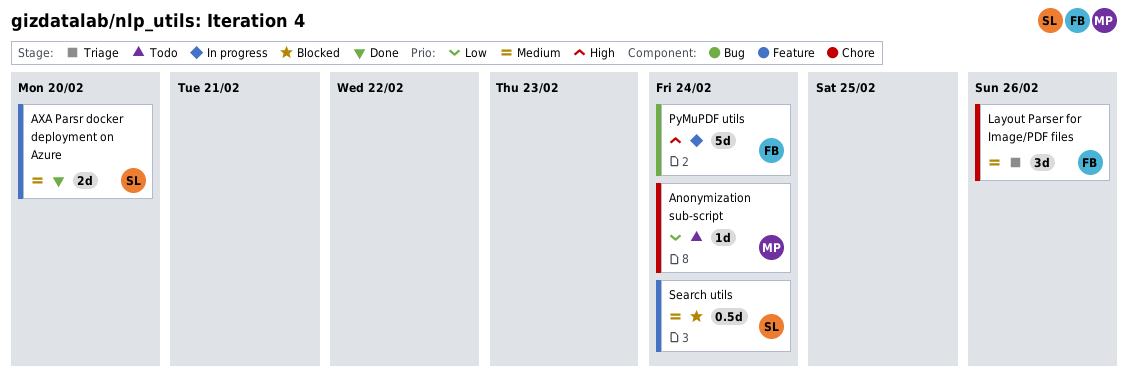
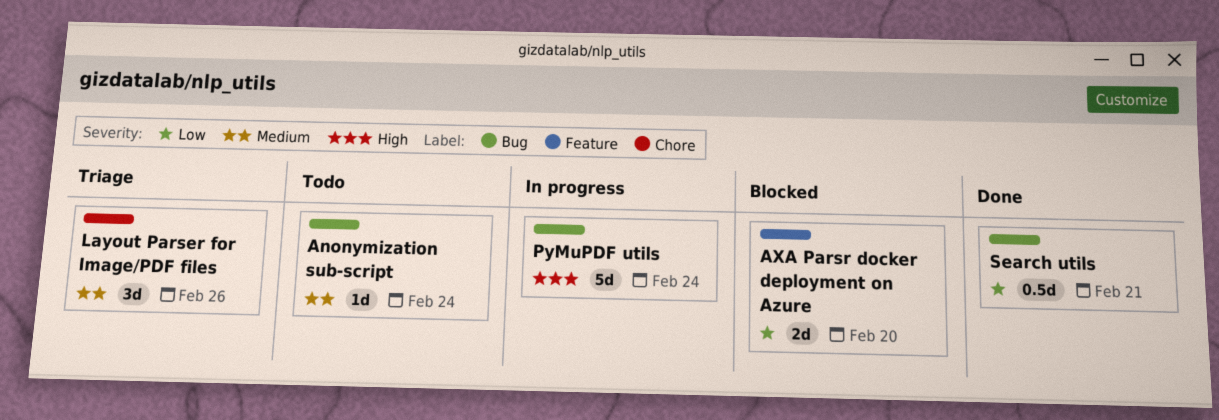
Anonymization sub-script, priority: Low -> Medium
Anonymization sub-script, label: Chore -> Bug
AXA Parsr docker deployment on Azure, status: Done -> Blocked
AXA Parsr docker deployment on Azure, priority: Medium -> Low
Search utils, status: Blocked -> Done
Search utils, priority: Medium -> Low
Search utils, label: Feature -> Bug
Search utils, due: Feb 24 -> Feb 21

